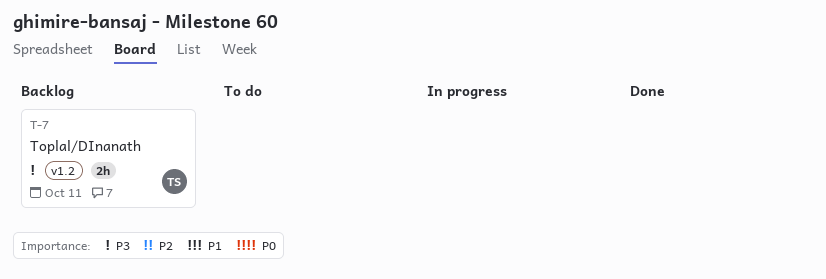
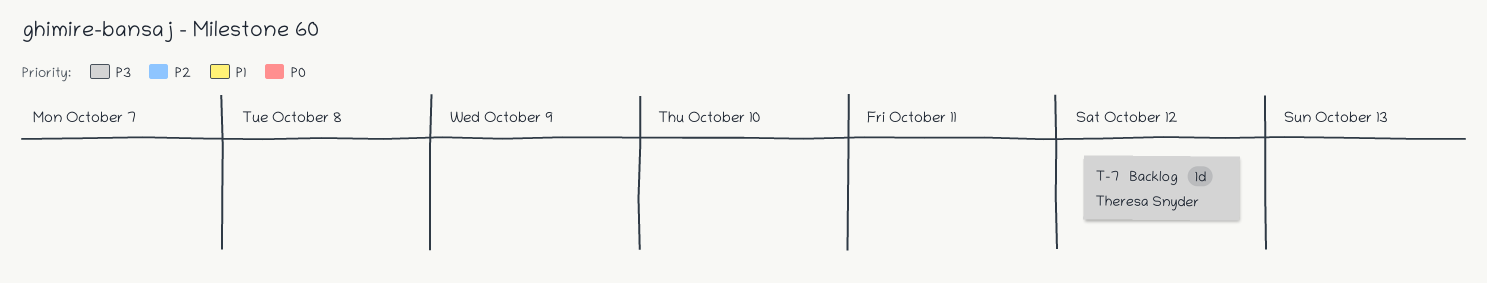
T-7, estimate: 2h -> 1d
T-7, due: Oct 11 -> Oct 12

